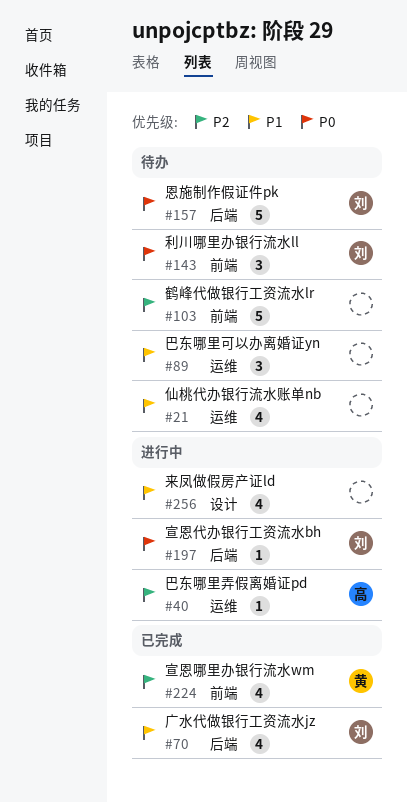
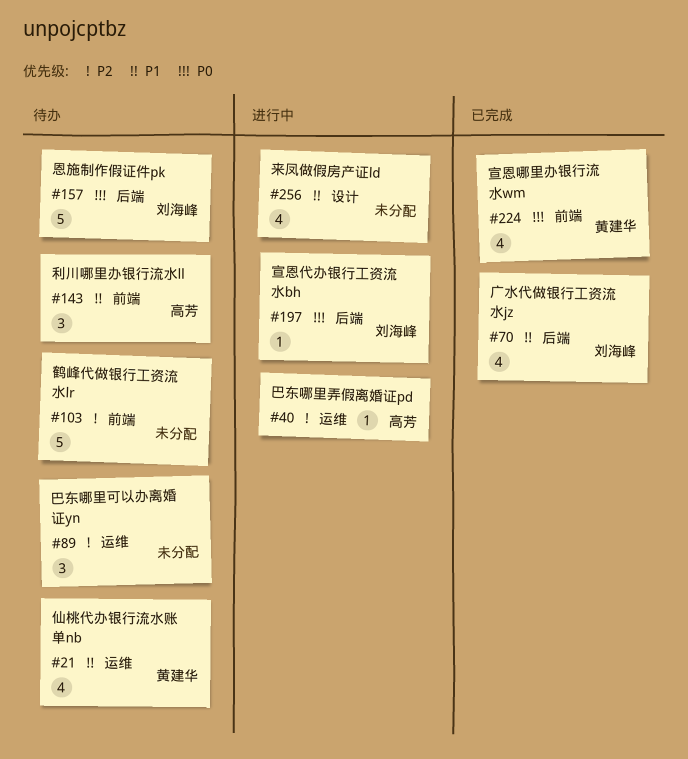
#21, owner: none -> 黄建华
#89, priority: P1 -> P2
#143, owner: 刘海峰 -> 高芳
#143, priority: P0 -> P1
#224, priority: P2 -> P0

